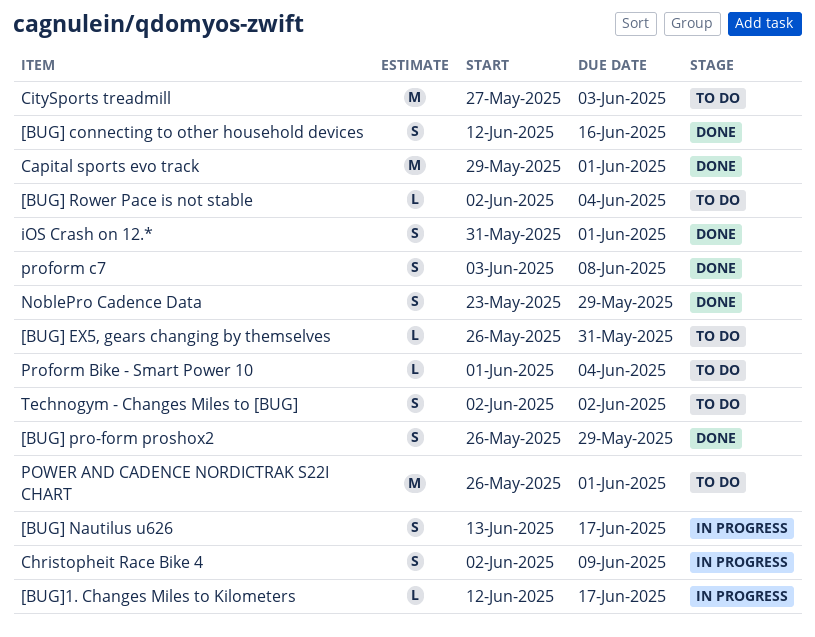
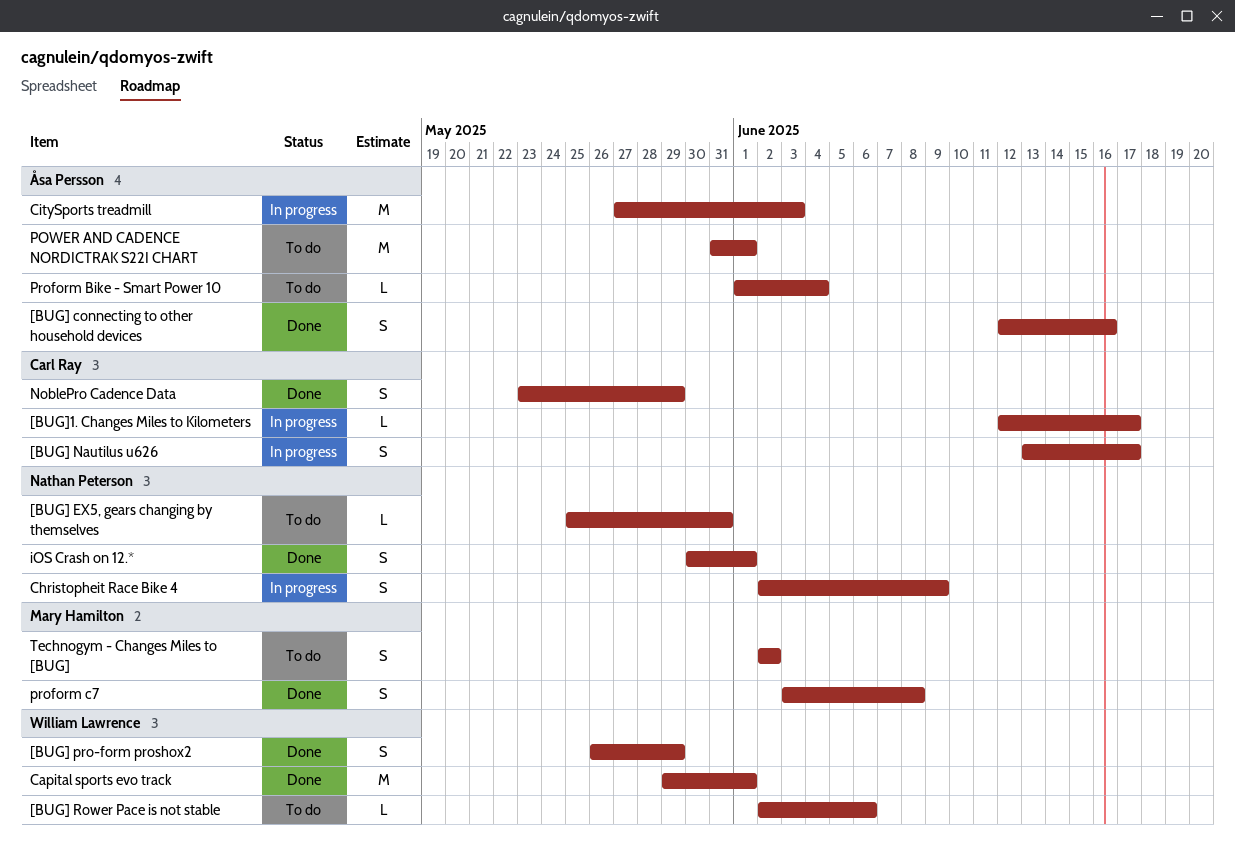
[BUG] EX5, gears changing by themselves, start: May 26 -> May 25
[BUG] Rower Pace is not stable, due: Jun 4 -> Jun 6
CitySports treadmill, status: To do -> In progress
iOS Crash on 12.*, start: May 31 -> May 30
POWER AND CADENCE NORDICTRAK S22I CHART, start: May 26 -> May 31

